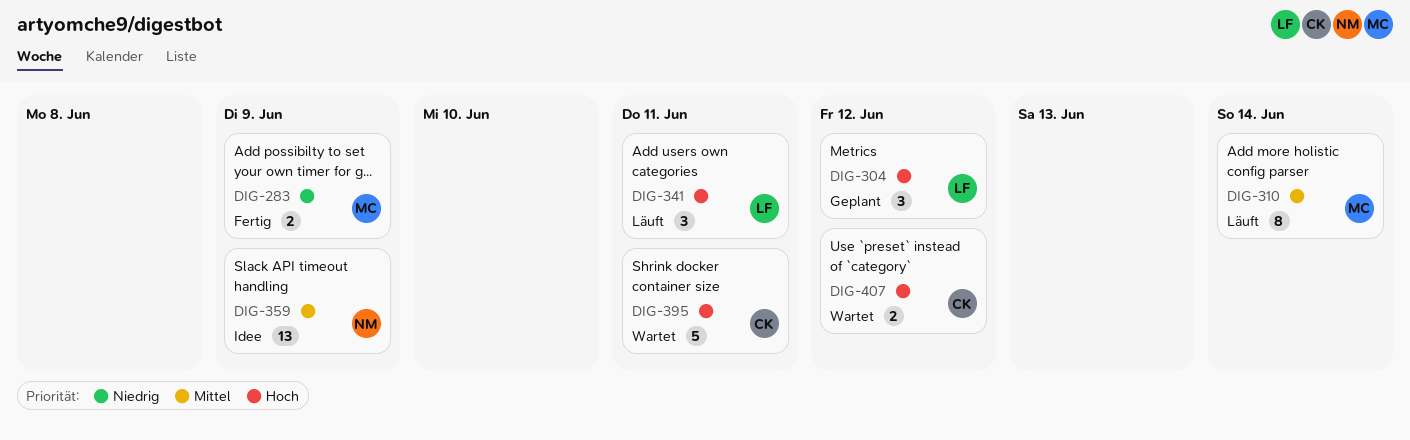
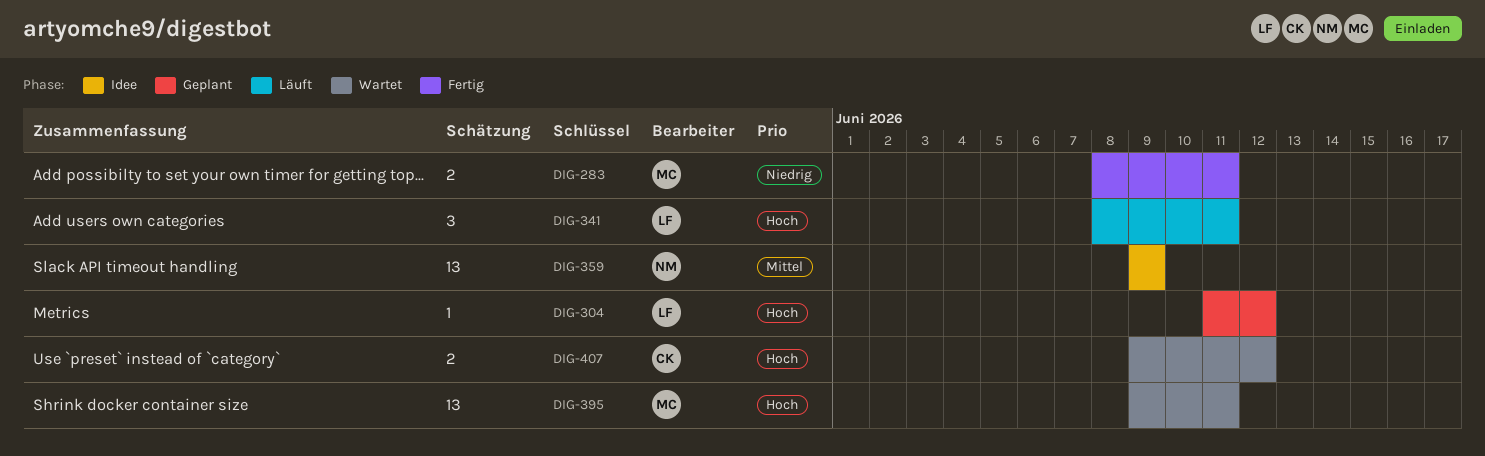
DIG-283, due: Jun 9 -> Jun 11
DIG-304, estimate: 3 -> 1
DIG-310: present -> none
DIG-395, owner: CK -> MC
DIG-395, estimate: 5 -> 13

